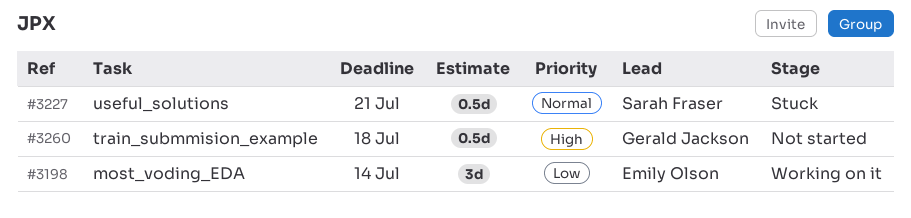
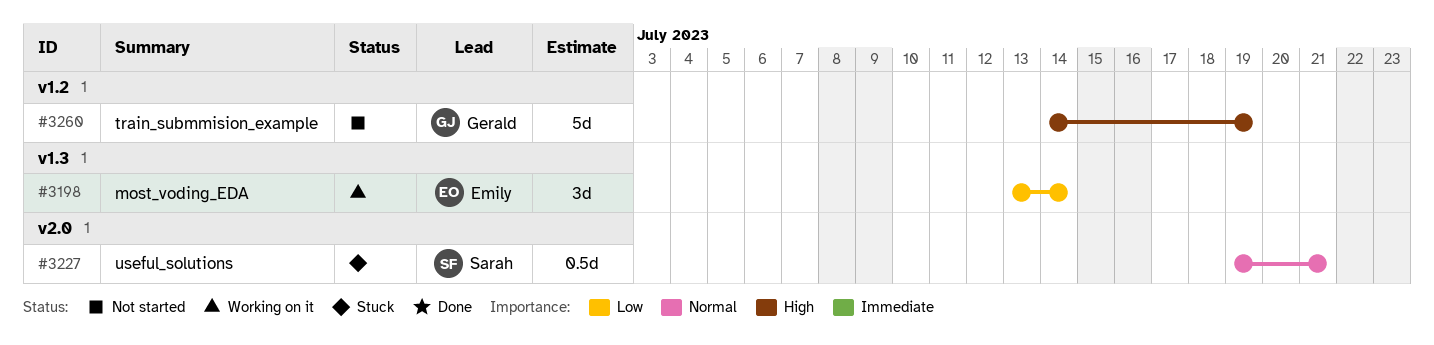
#3260, estimate: 0.5d -> 5d
#3260, due: Jul 18 -> Jul 19

